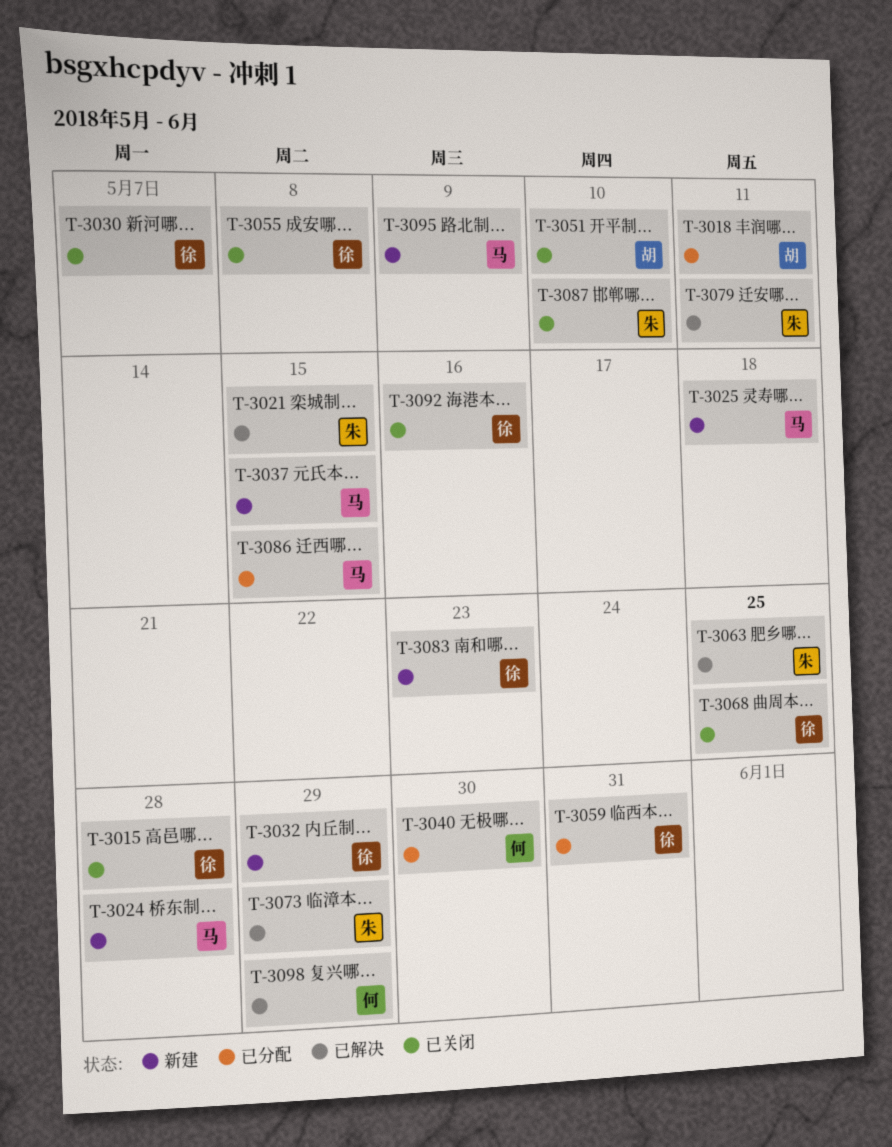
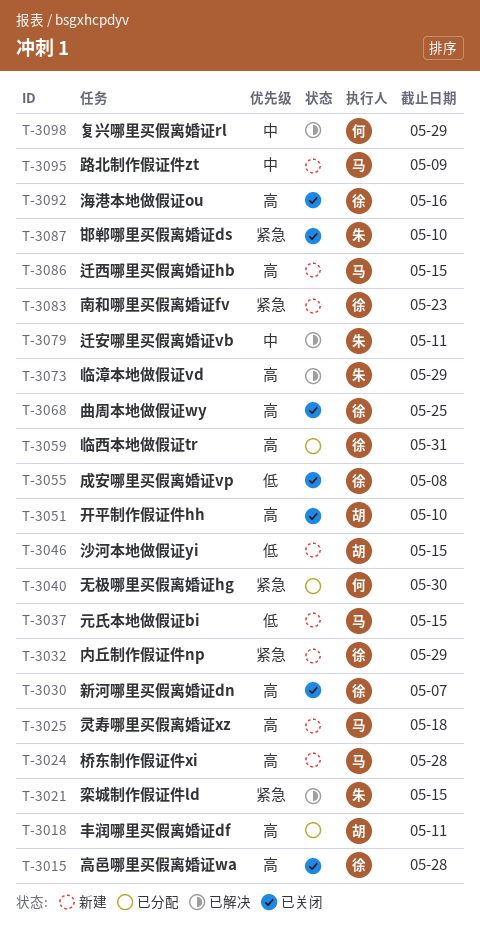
T-3046: none -> present
T-3063: present -> none
T-3086, status: 已分配 -> 新建

